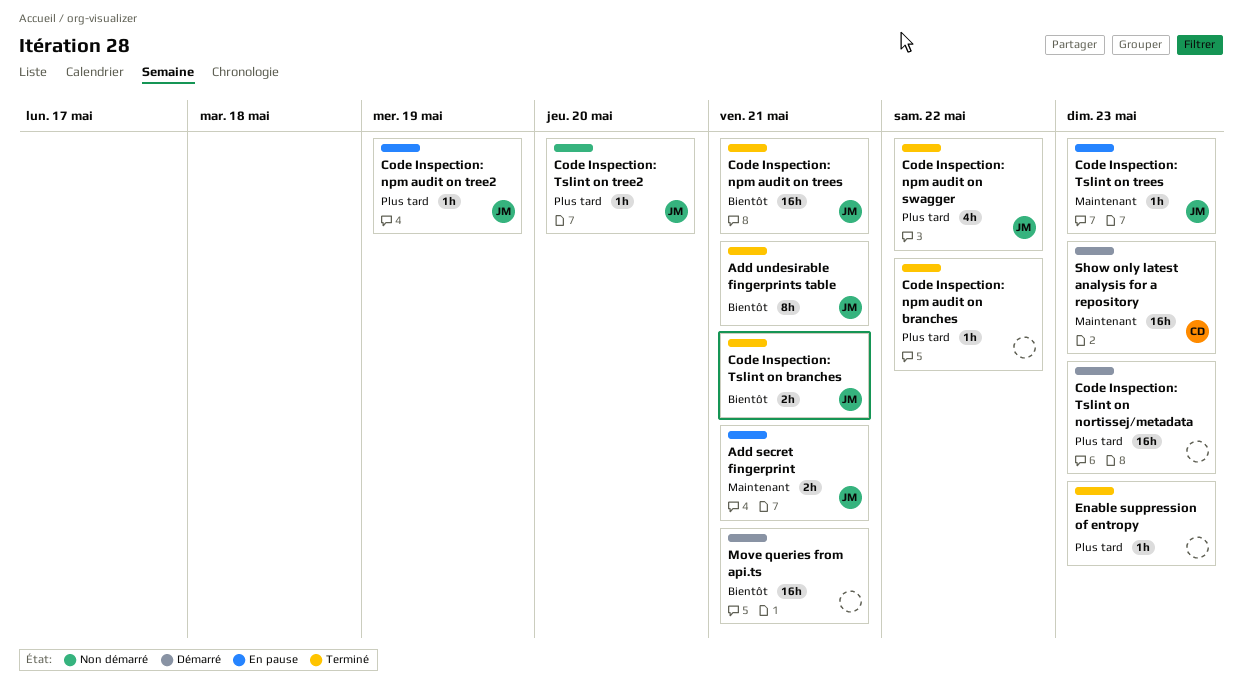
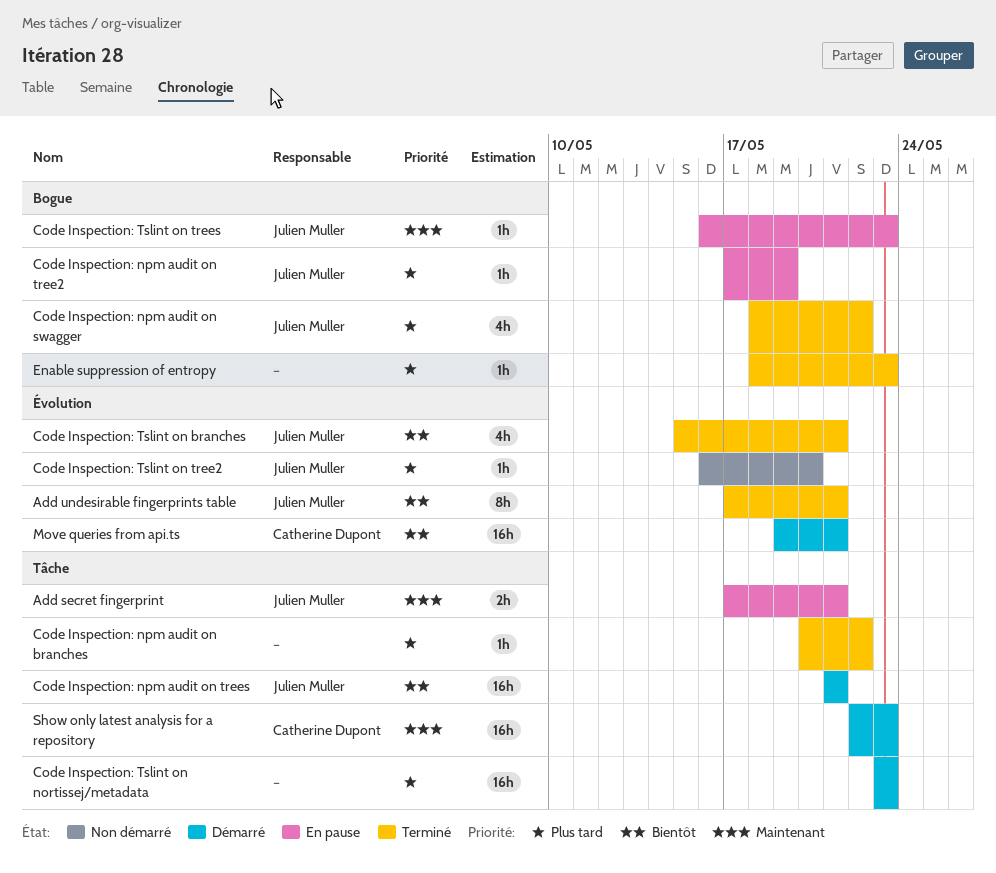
Code Inspection: npm audit on trees, status: Terminé -> Démarré
Code Inspection: Tslint on branches, estimate: 2h -> 4h
Move queries from api.ts, owner: none -> Catherine Dupont

